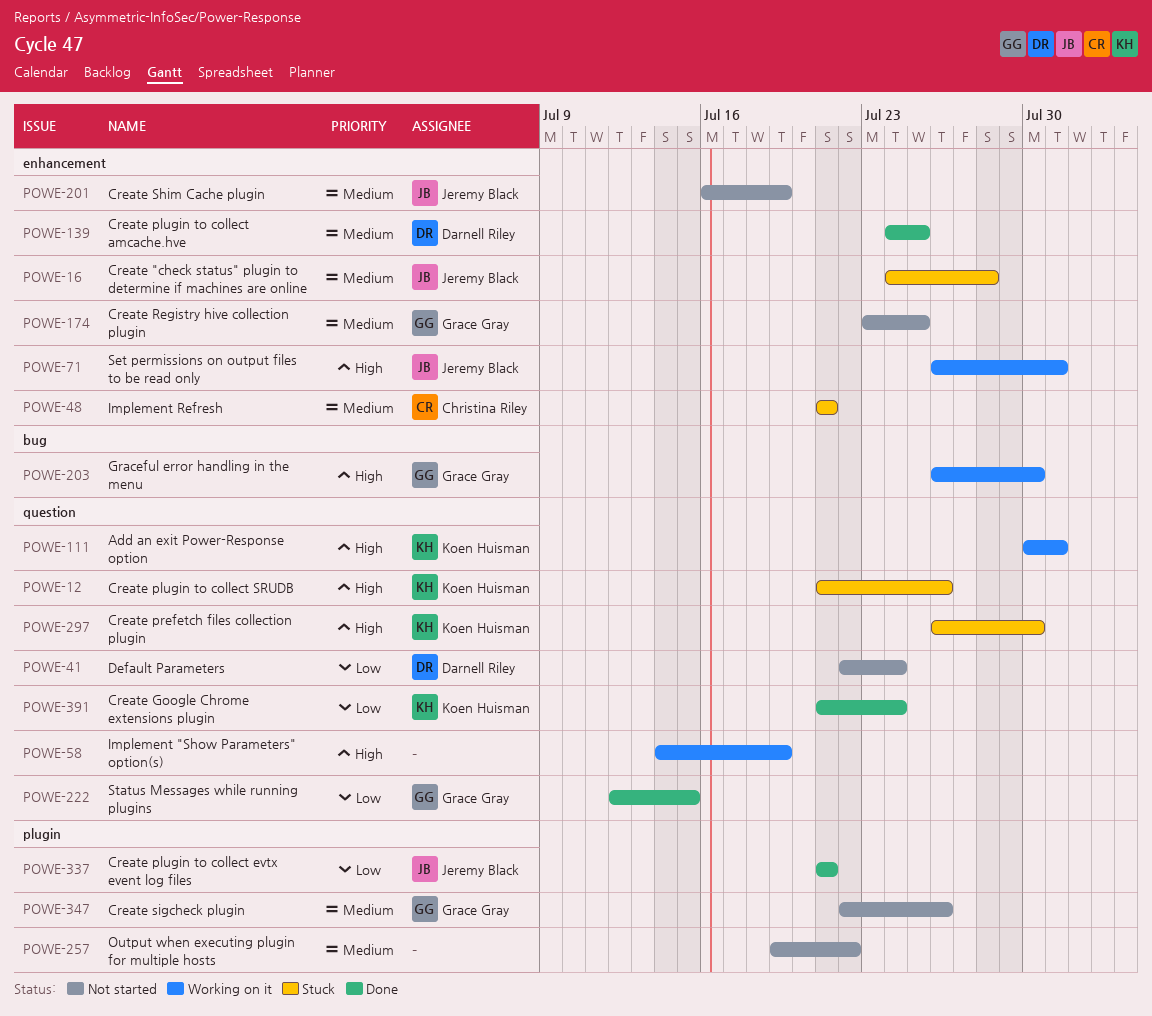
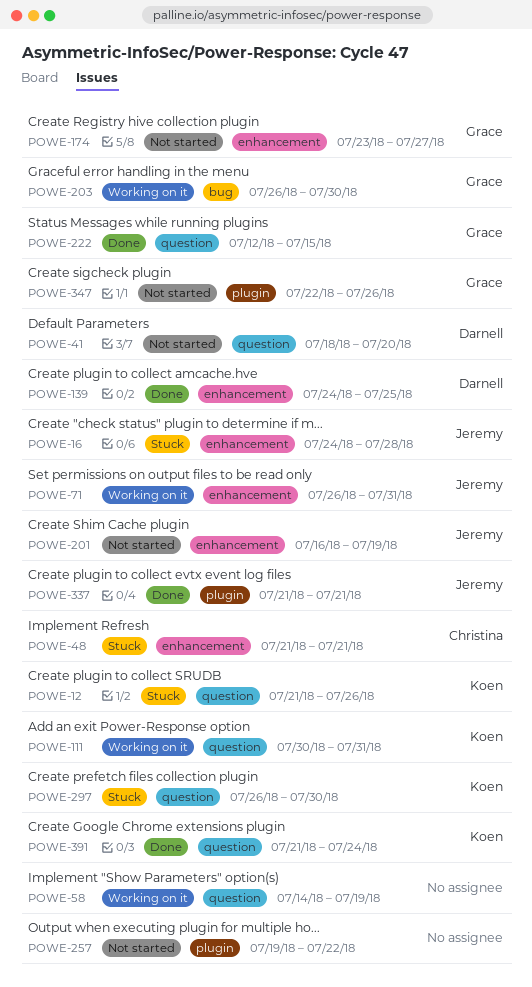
POWE-41, start: Jul 22 -> Jul 18
POWE-41, due: Jul 24 -> Jul 20
POWE-174, due: Jul 25 -> Jul 27

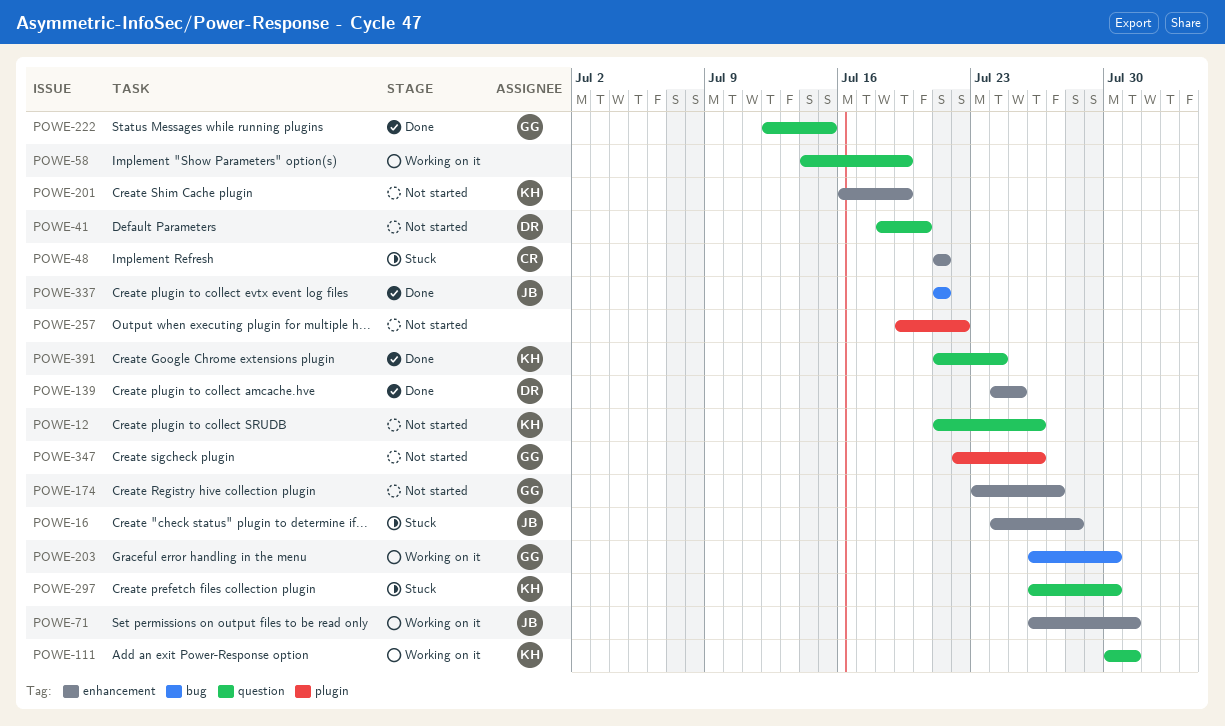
POWE-12, status: Stuck -> Not started
POWE-201, owner: Jeremy -> Koen
POWE-337, label: plugin -> bug

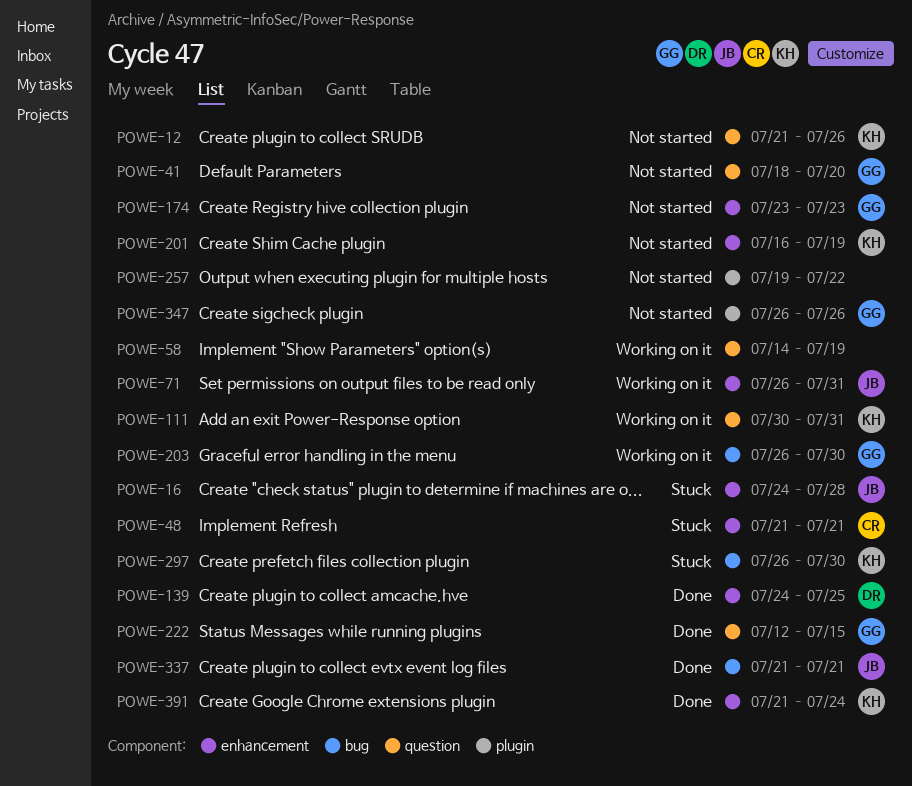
POWE-41, owner: DR -> GG
POWE-174, due: Jul 27 -> Jul 23
POWE-297, label: question -> bug
POWE-347, start: Jul 22 -> Jul 26
POWE-391, label: question -> enhancement

